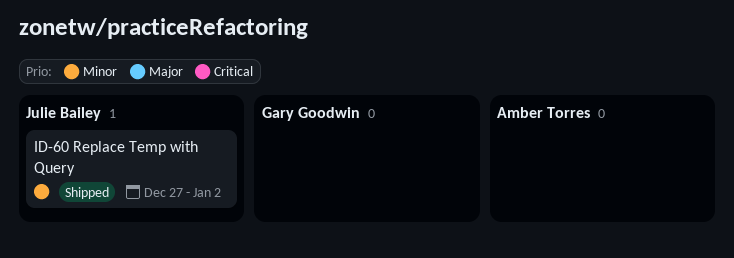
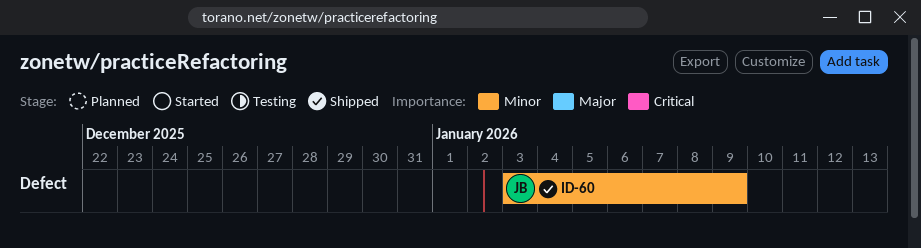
ID-60, start: Dec 27 -> Jan 3
ID-60, due: Jan 2 -> Jan 9

